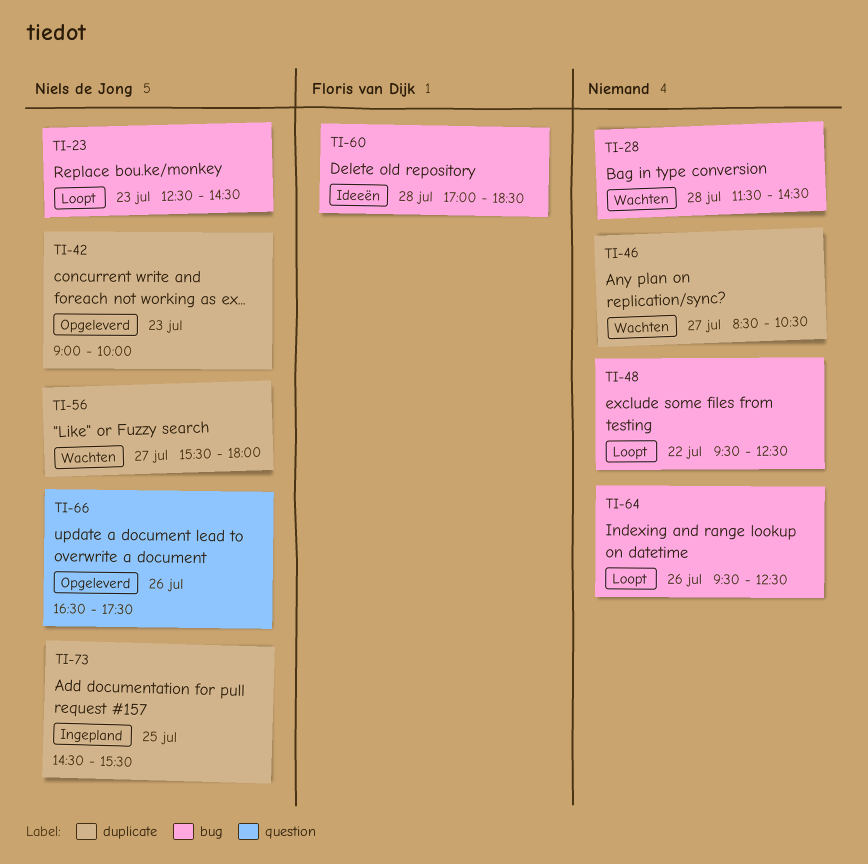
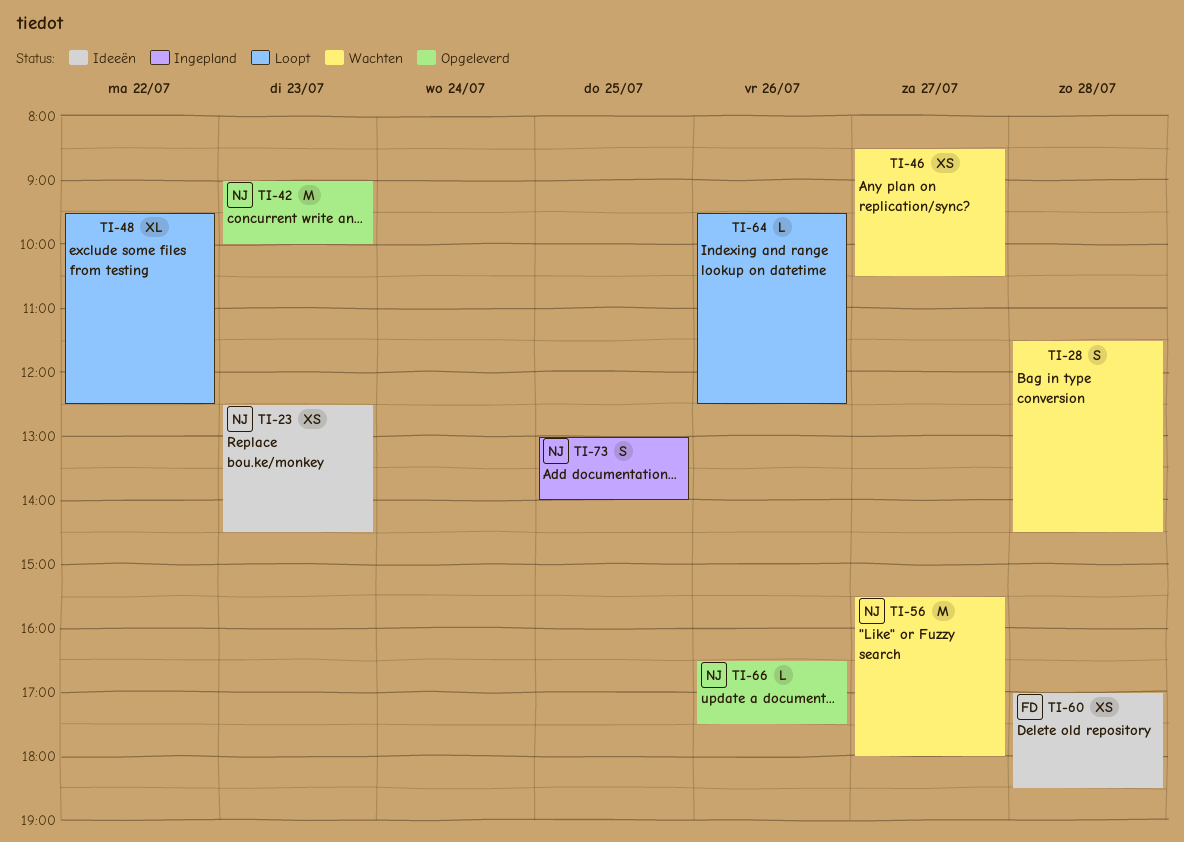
TI-23, status: Loopt -> Ideeën
TI-73, begins: 14:30 -> 13:00
TI-73, ends: 15:30 -> 14:00

